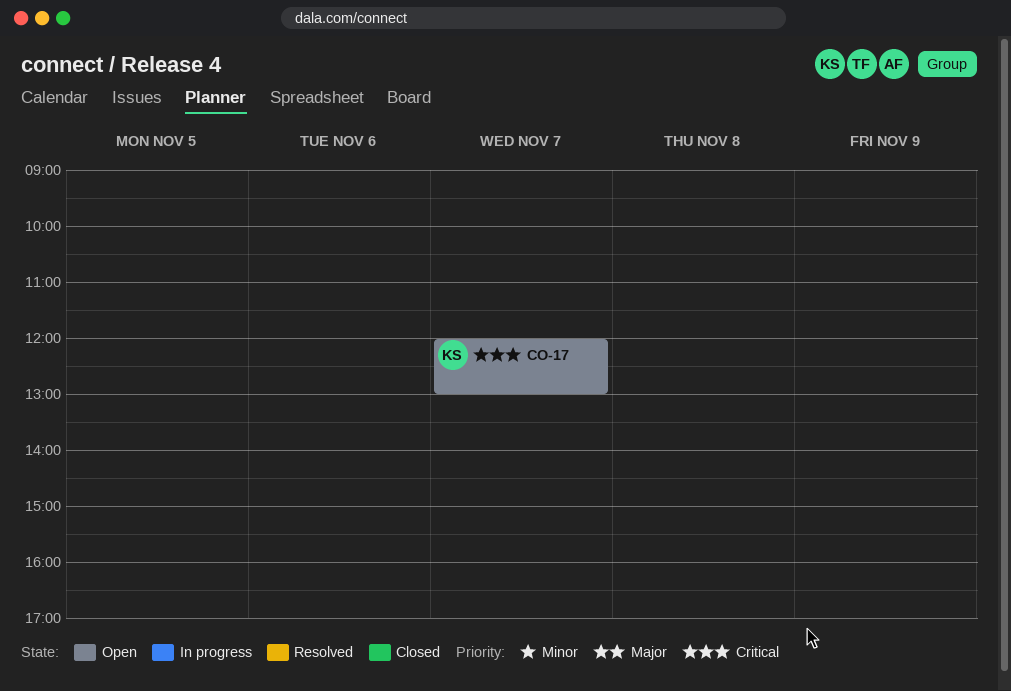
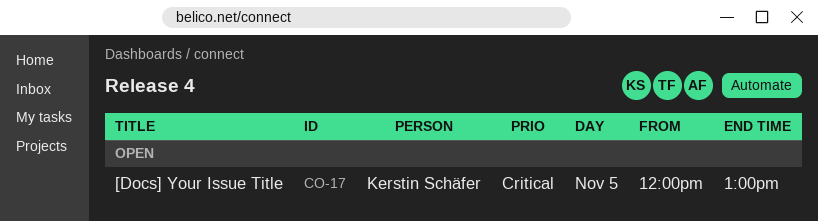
CO-17, day: Nov 7 -> Nov 5

